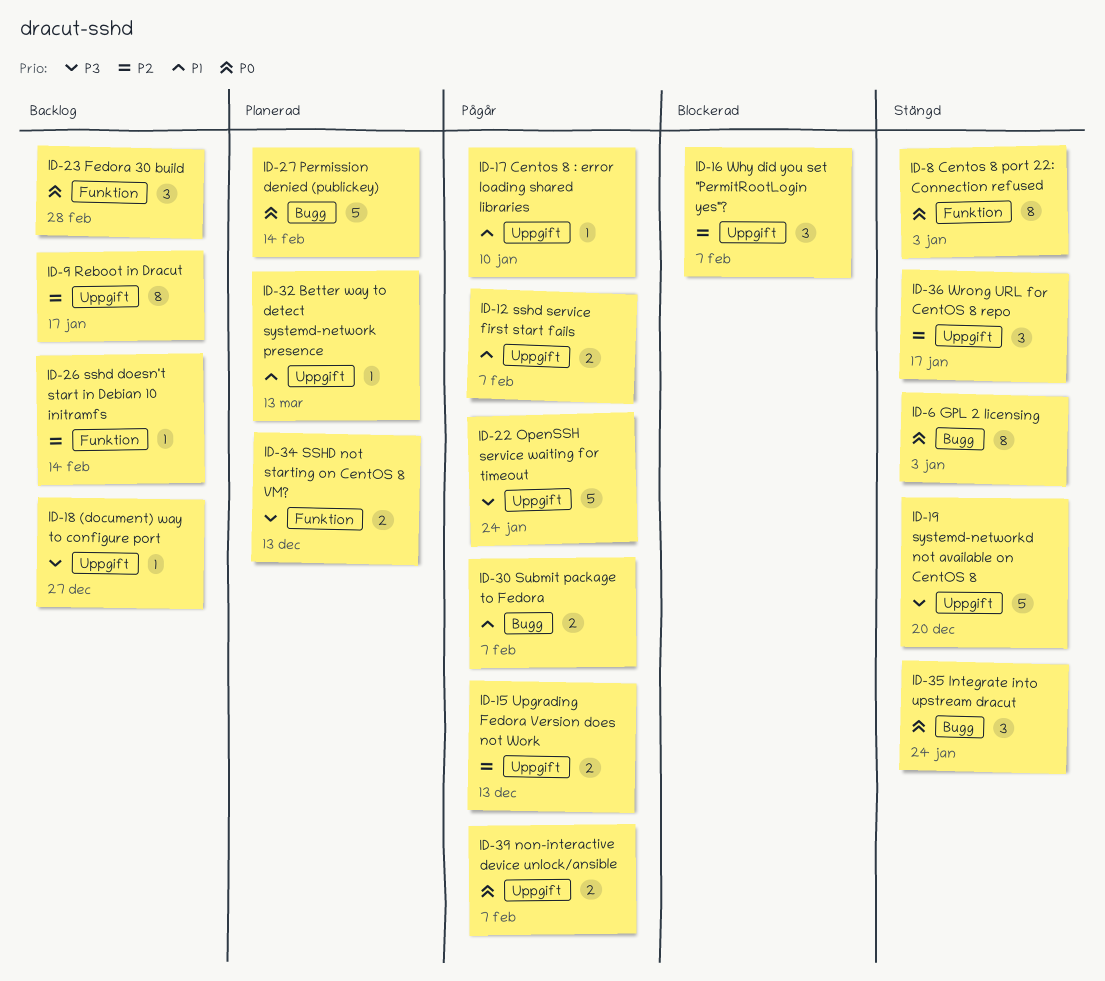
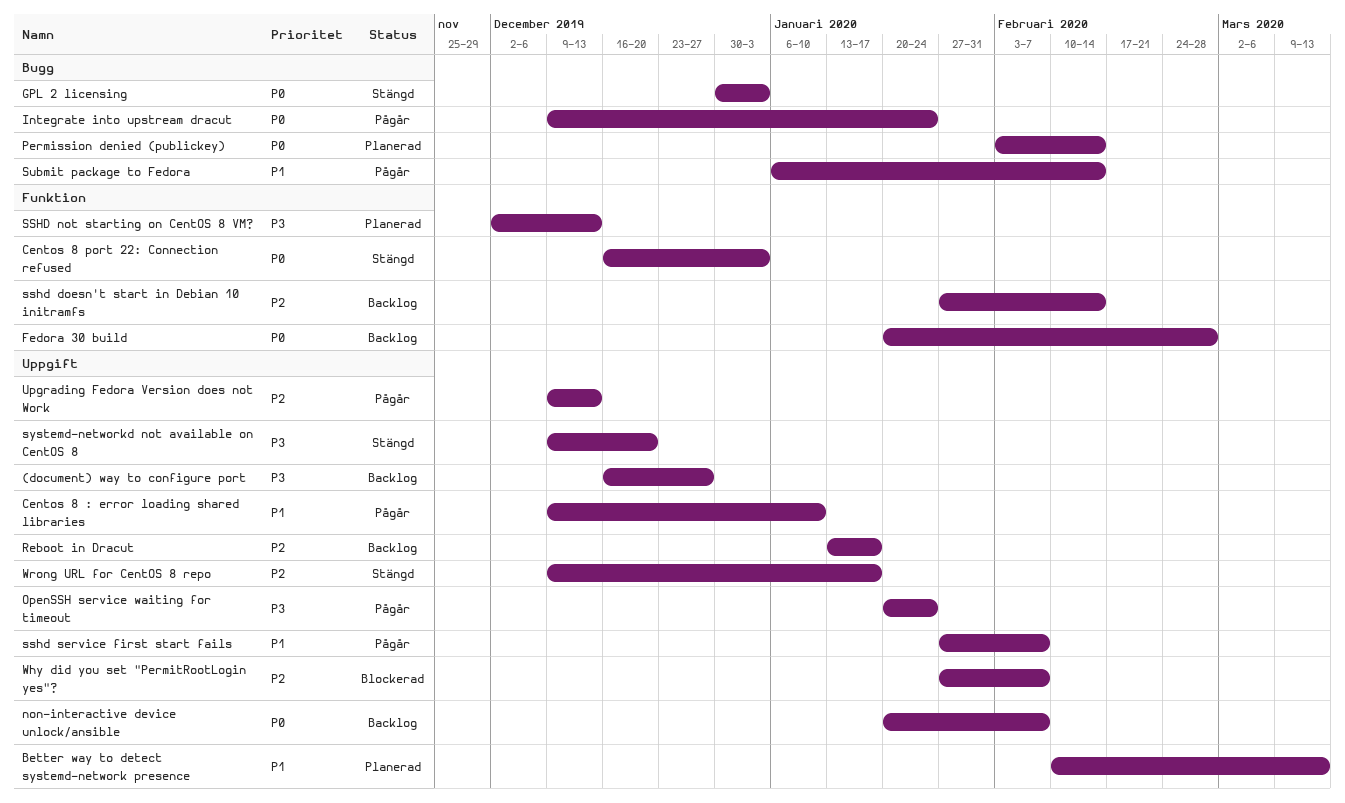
Integrate into upstream dracut, status: Stängd -> Pågår
non-interactive device unlock/ansible, status: Pågår -> Backlog
Submit package to Fedora, due: Feb 7 -> Feb 14

